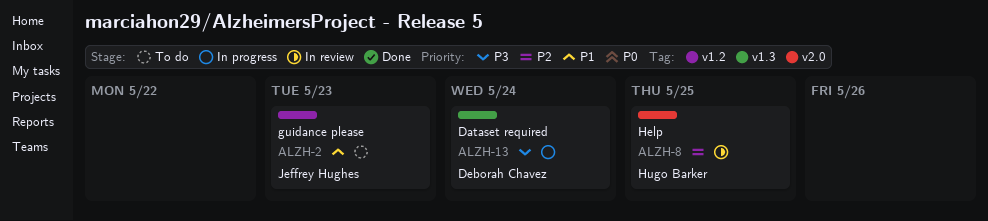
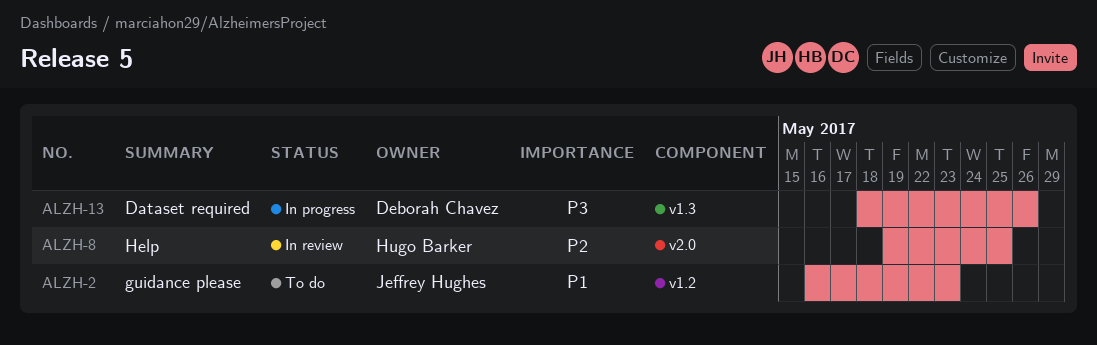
ALZH-13, due: May 24 -> May 26

